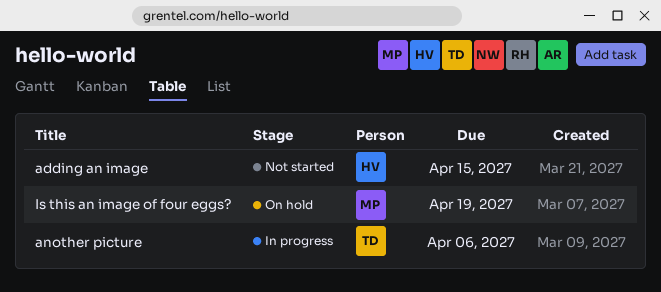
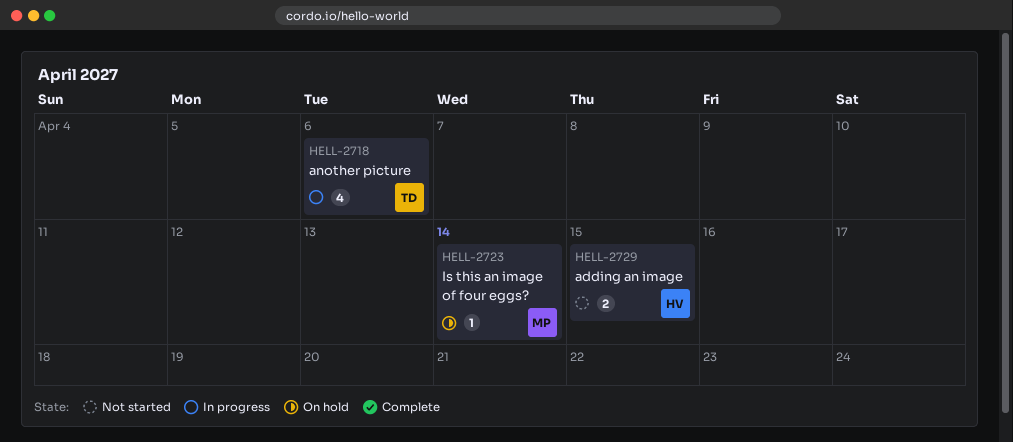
Is this an image of four eggs?, due: Apr 19 -> Apr 14

